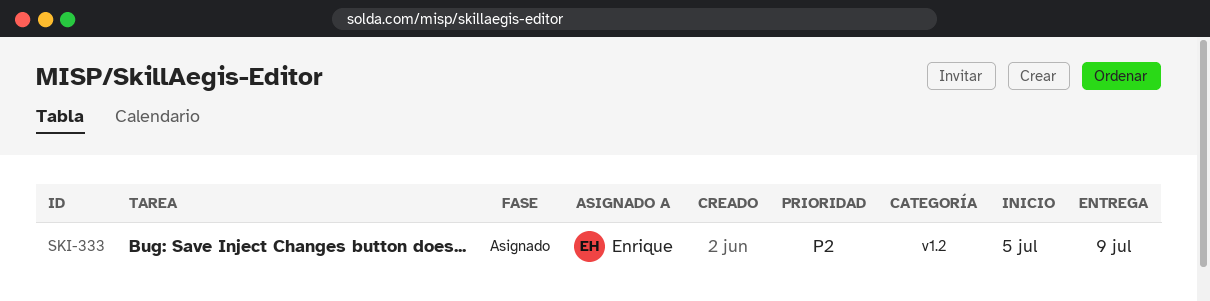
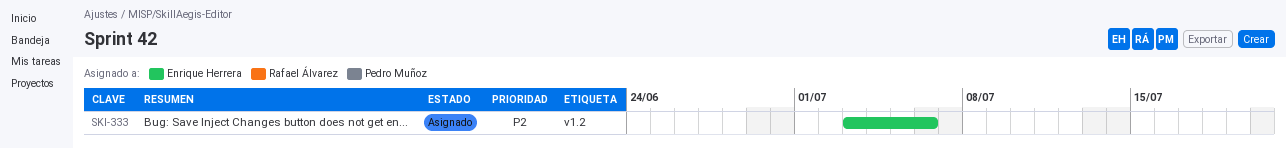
SKI-333, start: Jul 5 -> Jul 3
SKI-333, due: Jul 9 -> Jul 6

